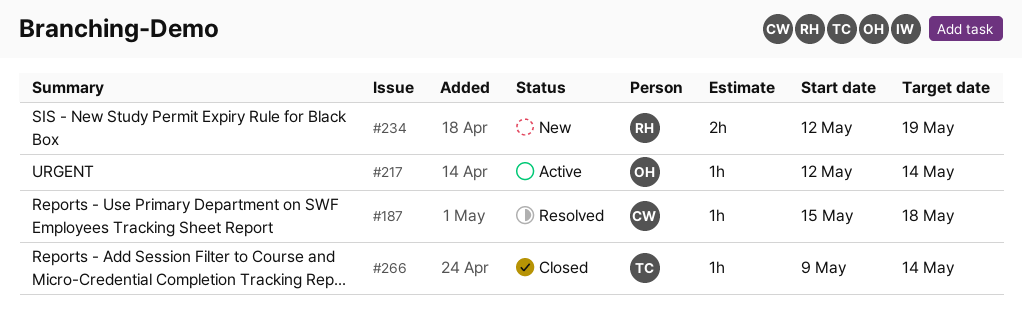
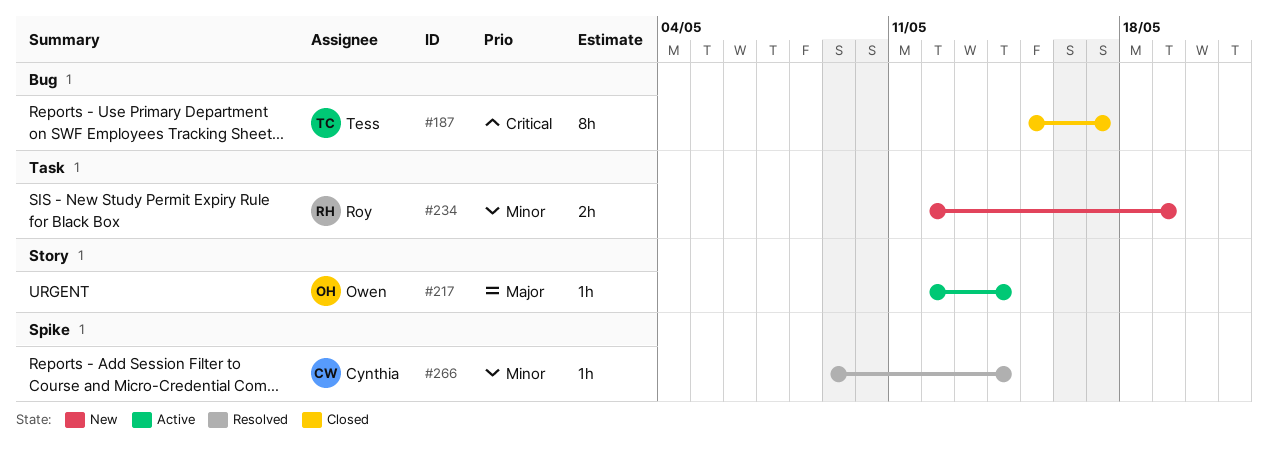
#187, status: Resolved -> Closed
#187, owner: Cynthia -> Tess
#187, estimate: 1h -> 8h
#187, due: May 18 -> May 17
#266, status: Closed -> Resolved
#266, owner: Tess -> Cynthia

